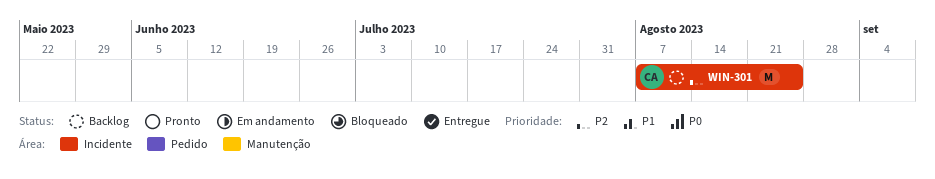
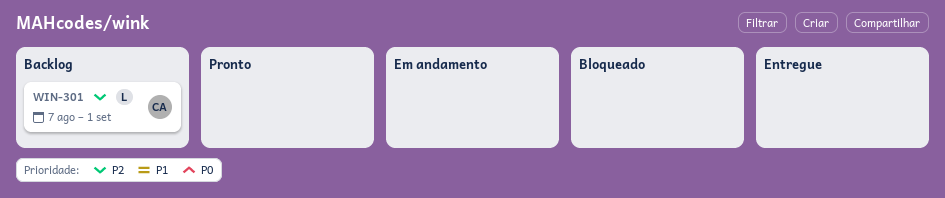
WIN-301, estimate: M -> L
WIN-301, due: Aug 25 -> Sep 1

